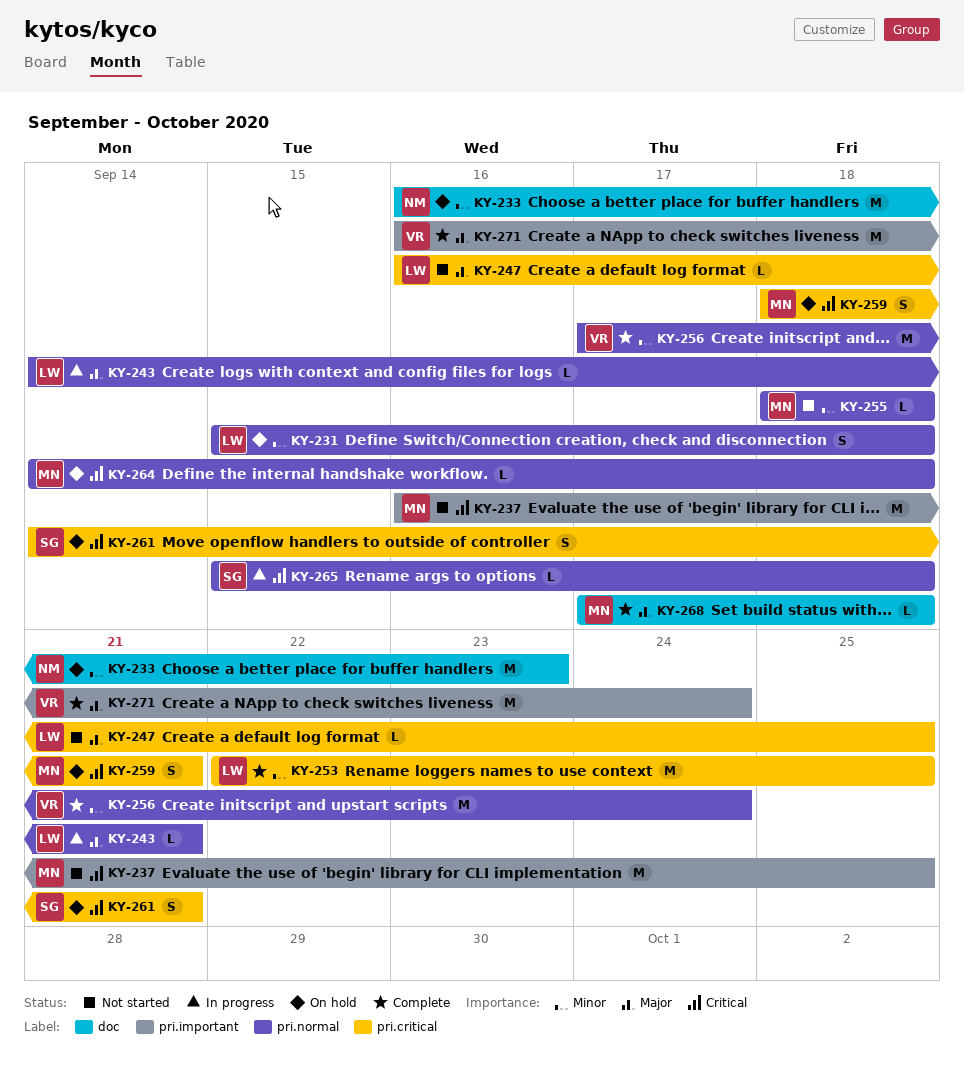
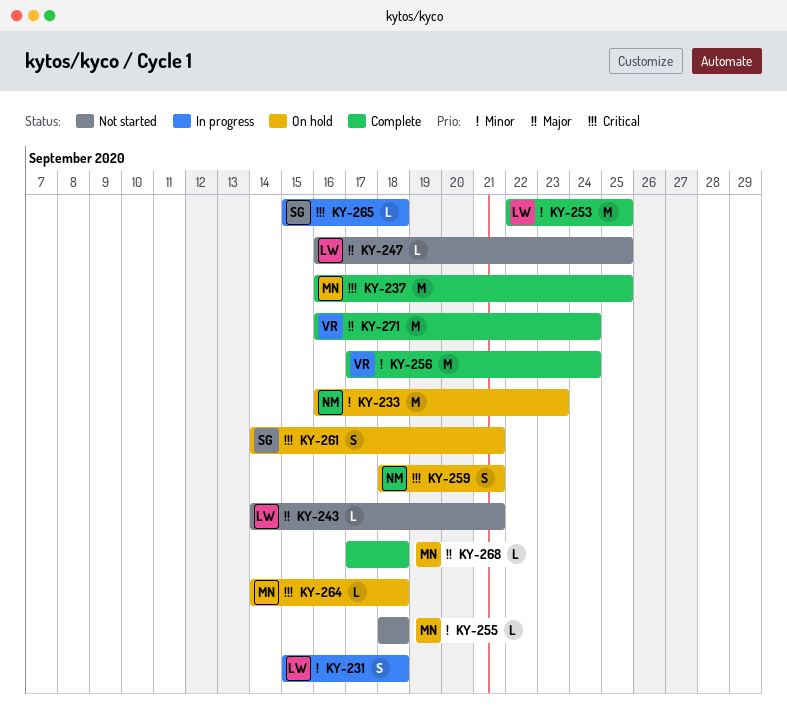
KY-231, status: On hold -> In progress
KY-237, status: Not started -> Complete
KY-243, status: In progress -> Not started
KY-259, owner: MN -> NM

